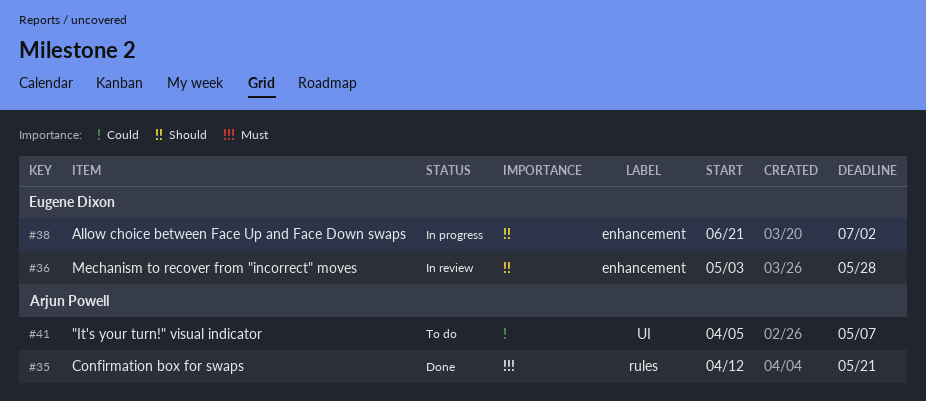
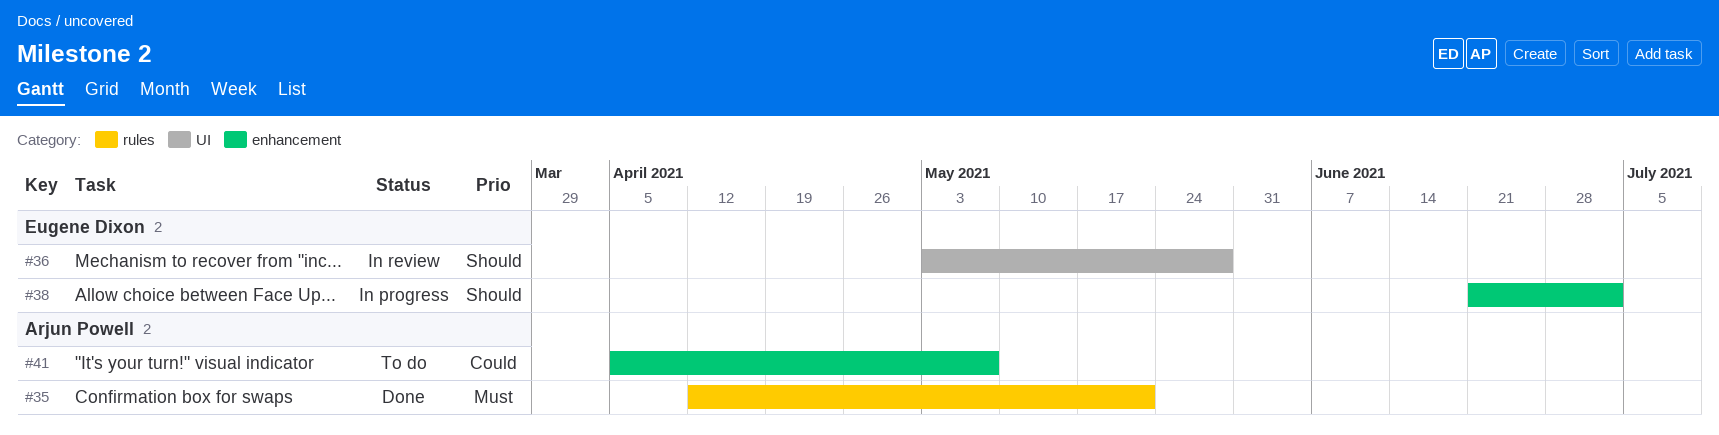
#36, label: enhancement -> UI
#41, label: UI -> enhancement

